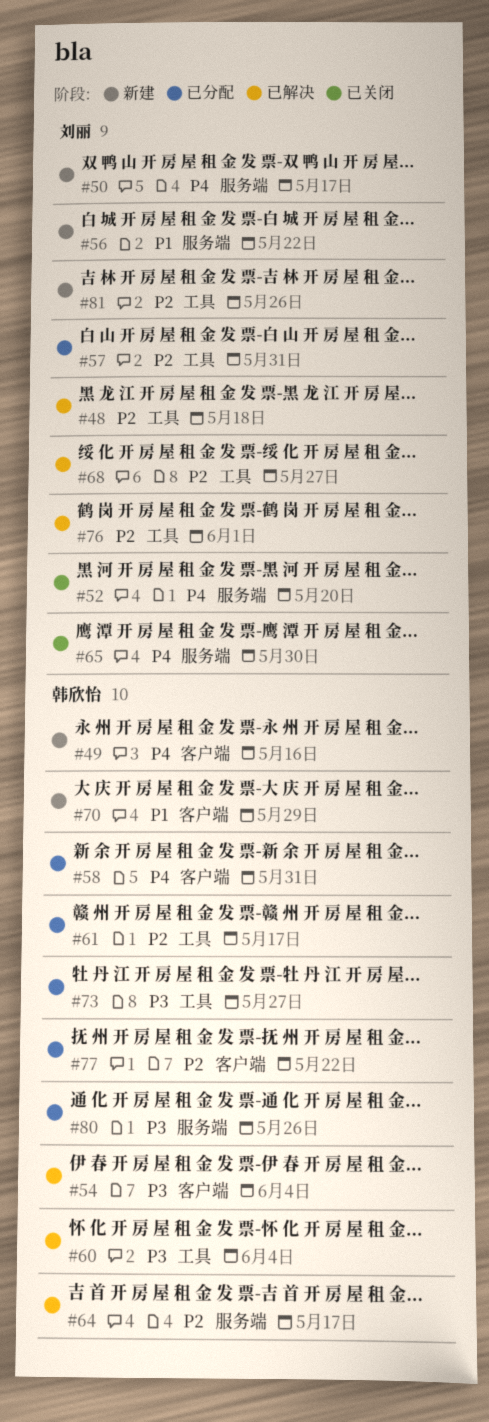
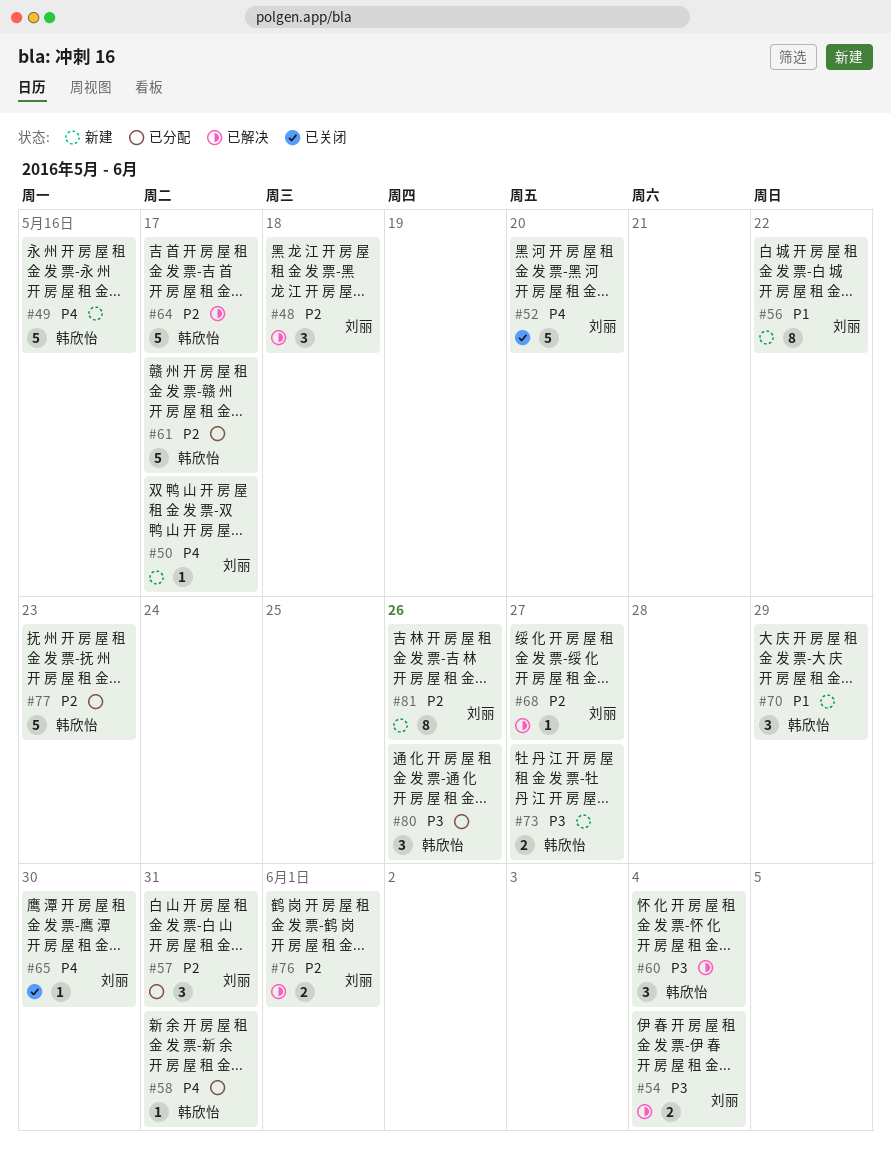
#54, owner: 韩欣怡 -> 刘丽
#73, status: 已分配 -> 新建
#77, due: May 22 -> May 23

